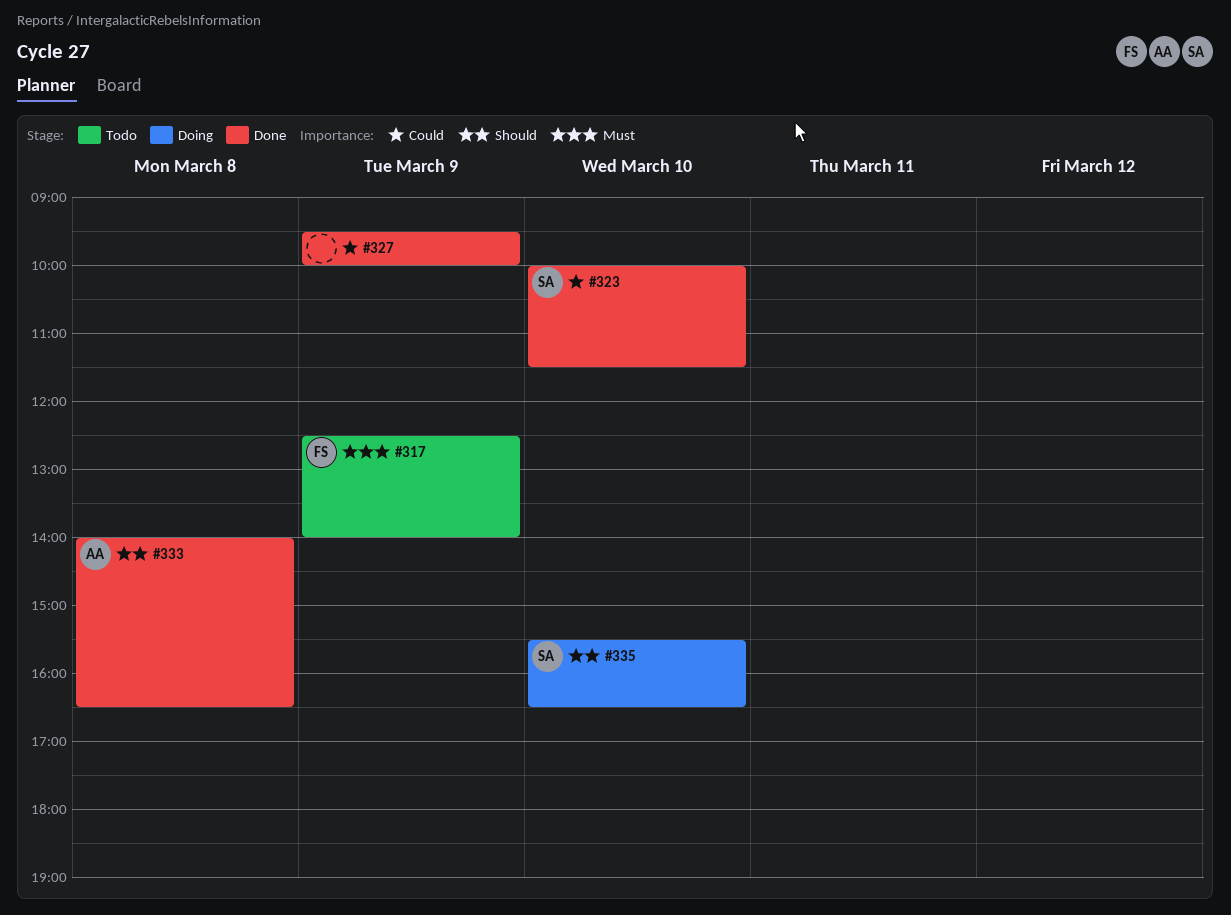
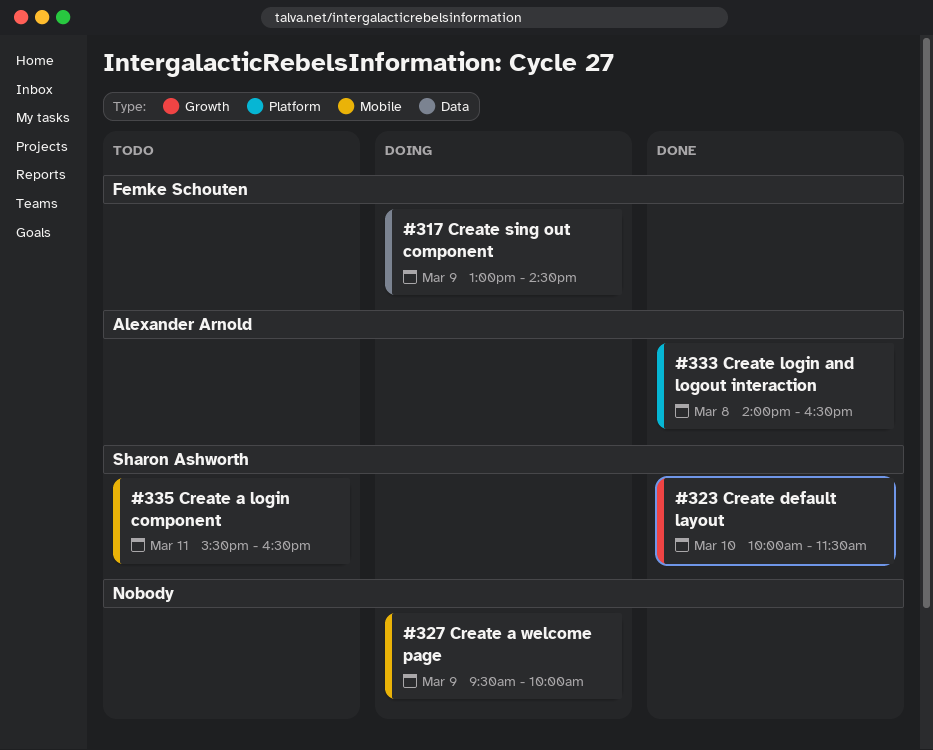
#317, status: Todo -> Doing
#317, begins: 12:30 -> 13:00
#317, ends: 14:00 -> 14:30
#327, status: Done -> Doing
#335, status: Doing -> Todo
#335, day: Mar 10 -> Mar 11

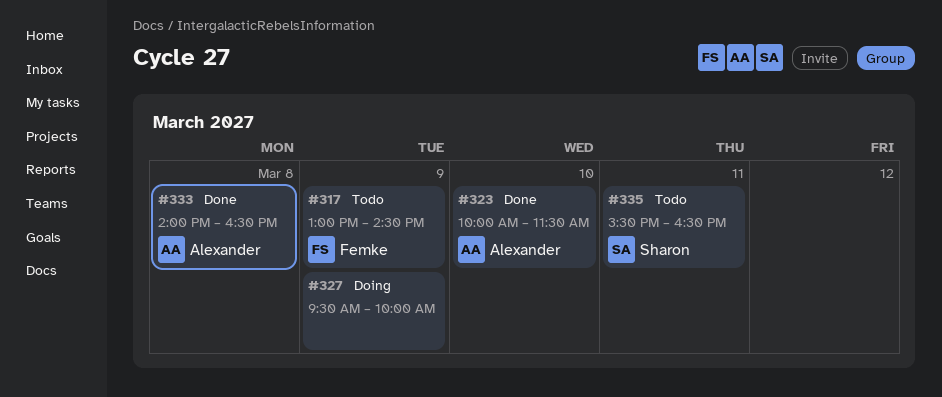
#317, status: Doing -> Todo
#323, owner: Sharon Ashworth -> Alexander Arnold

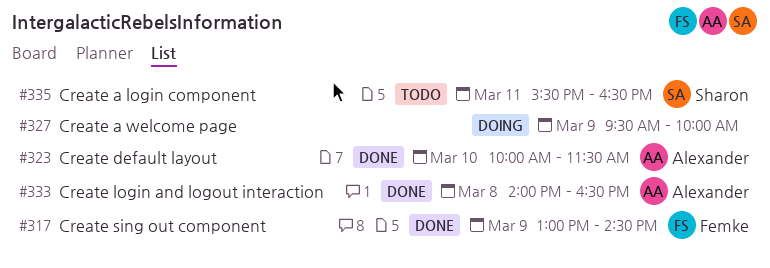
#317, status: Todo -> Done

